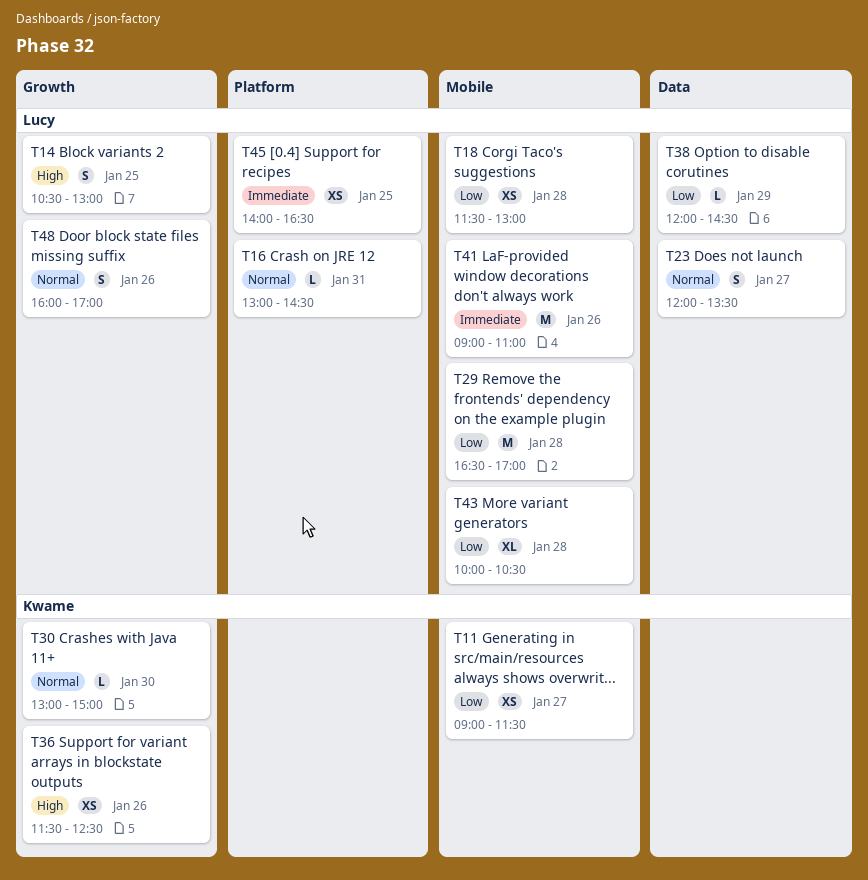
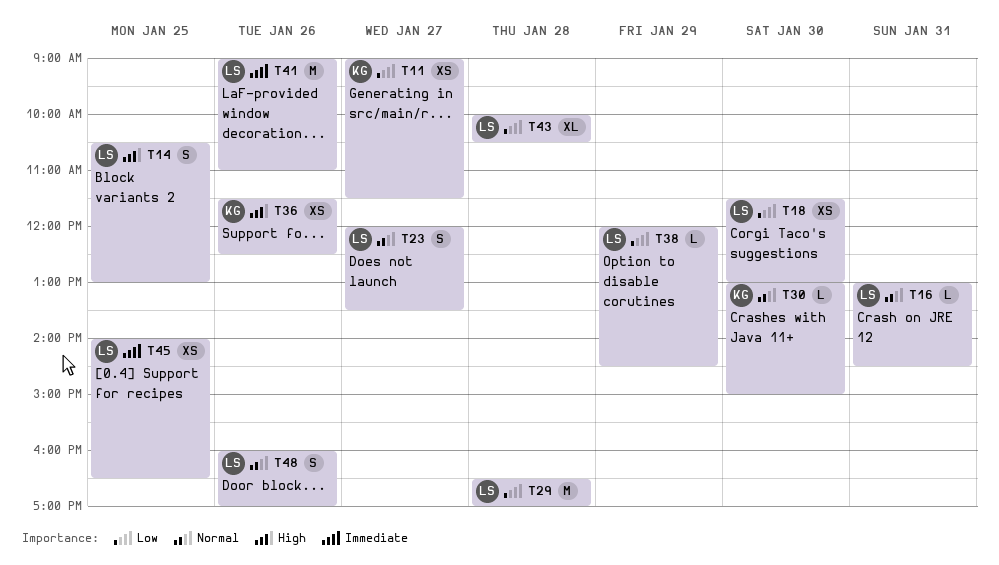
T18, day: Jan 28 -> Jan 30

